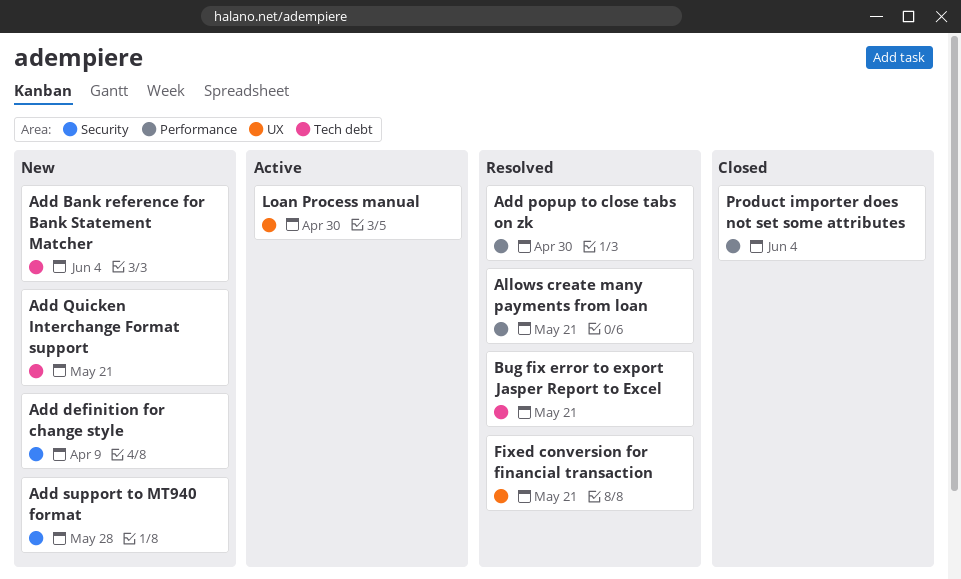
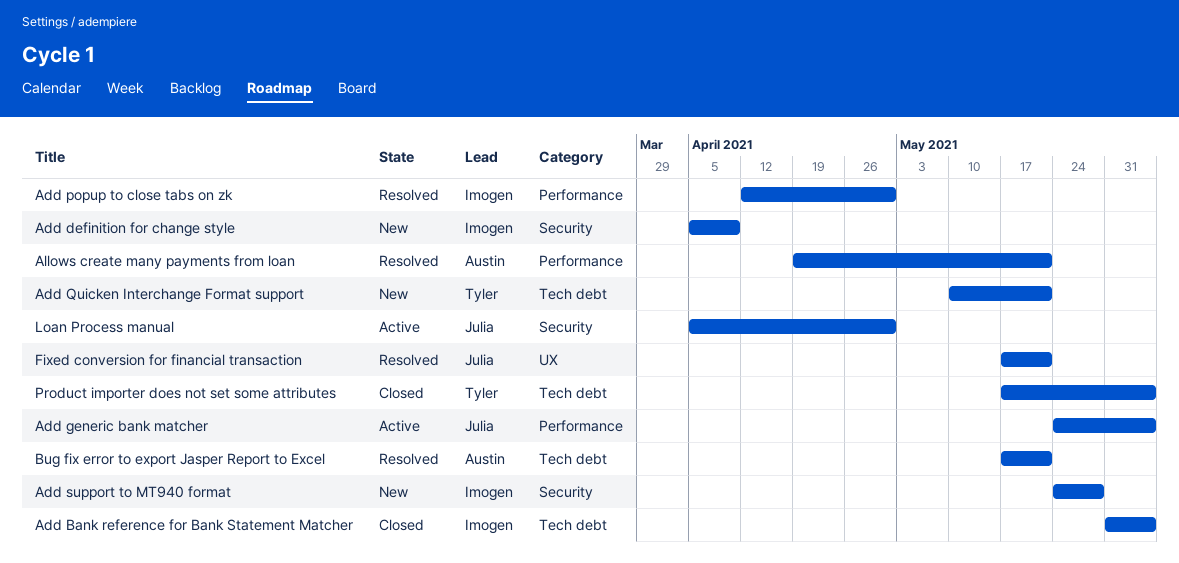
Add Bank reference for Bank Statement Matcher, status: New -> Closed
Add generic bank matcher: none -> present
Loan Process manual, label: UX -> Security
Product importer does not set some attributes, label: Performance -> Tech debt

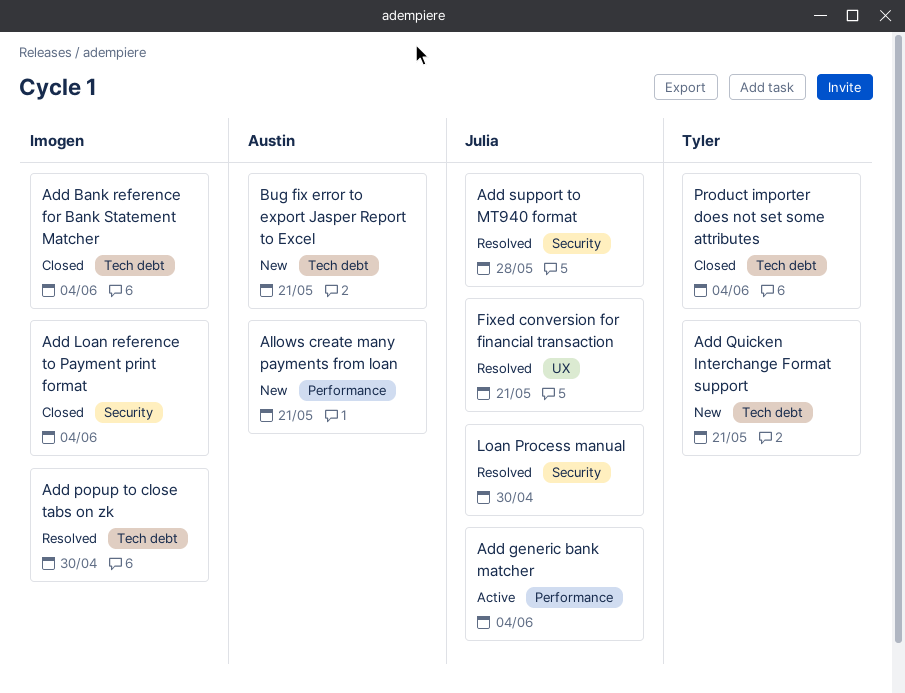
Add definition for change style: present -> none
Add Loan reference to Payment print format: none -> present
Add popup to close tabs on zk, label: Performance -> Tech debt
Add support to MT940 format, status: New -> Resolved
Add support to MT940 format, owner: Imogen -> Julia
Allows create many payments from loan, status: Resolved -> New
Bug fix error to export Jasper Report to Excel, status: Resolved -> New
Loan Process manual, status: Active -> Resolved

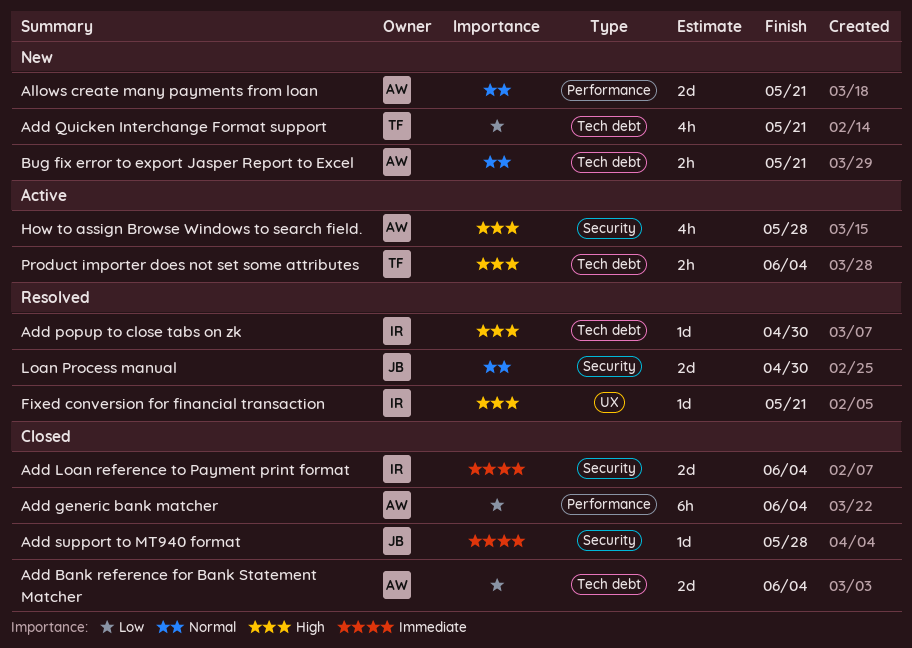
Add Bank reference for Bank Statement Matcher, owner: Imogen -> Austin
Add generic bank matcher, status: Active -> Closed
Add generic bank matcher, owner: Julia -> Austin
Add support to MT940 format, status: Resolved -> Closed
Fixed conversion for financial transaction, owner: Julia -> Imogen
How to assign Browse Windows to search field.: none -> present
Product importer does not set some attributes, status: Closed -> Active

